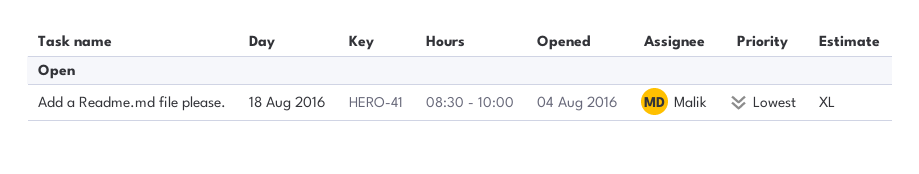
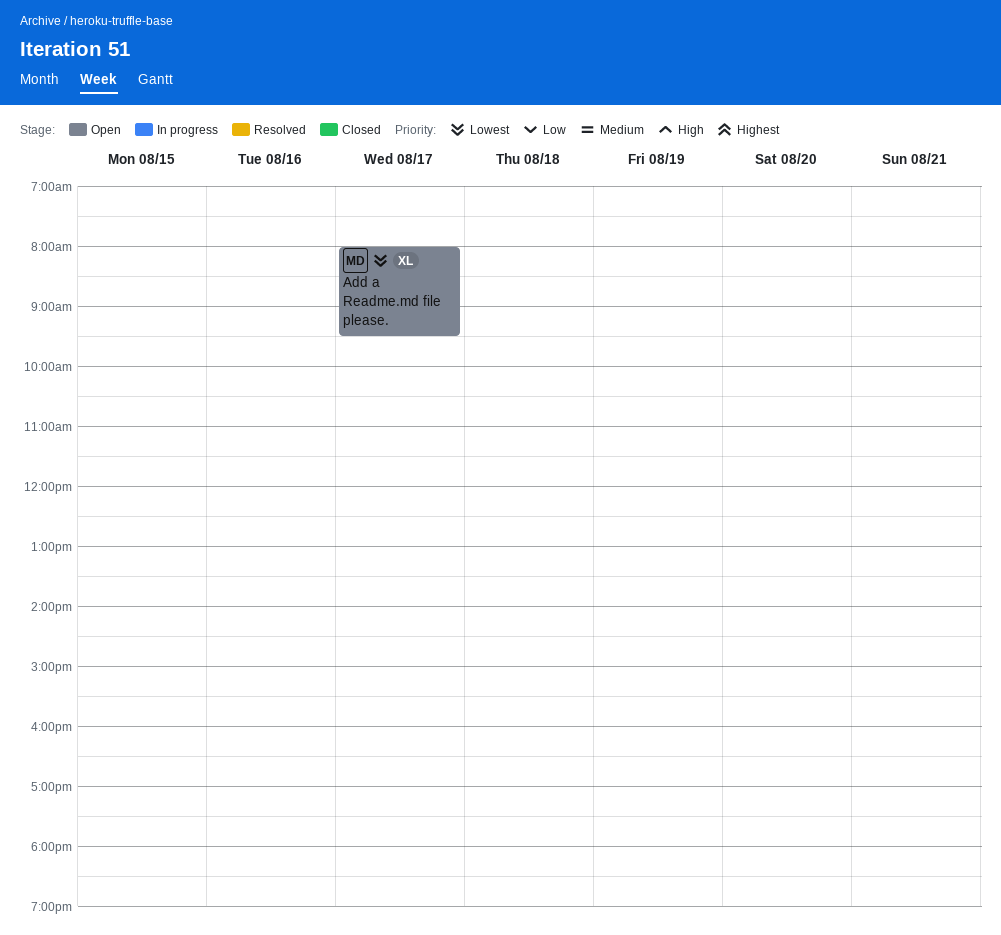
Add a Readme.md file please., day: Aug 18 -> Aug 17
Add a Readme.md file please., begins: 08:30 -> 08:00
Add a Readme.md file please., ends: 10:00 -> 09:30

